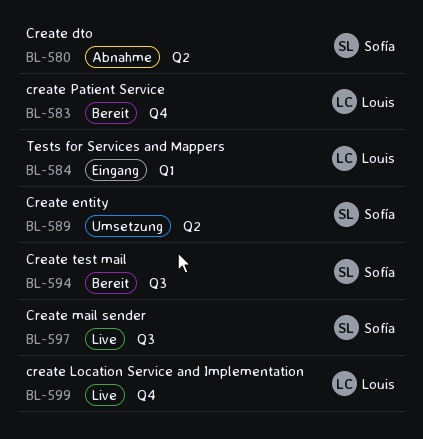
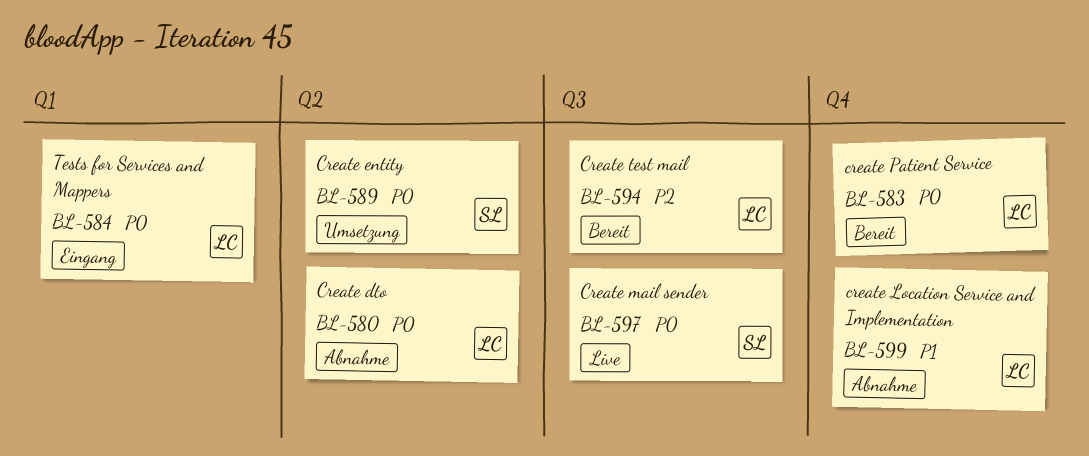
BL-580, owner: Sofía -> Louis
BL-594, owner: Sofía -> Louis
BL-599, status: Live -> Abnahme

